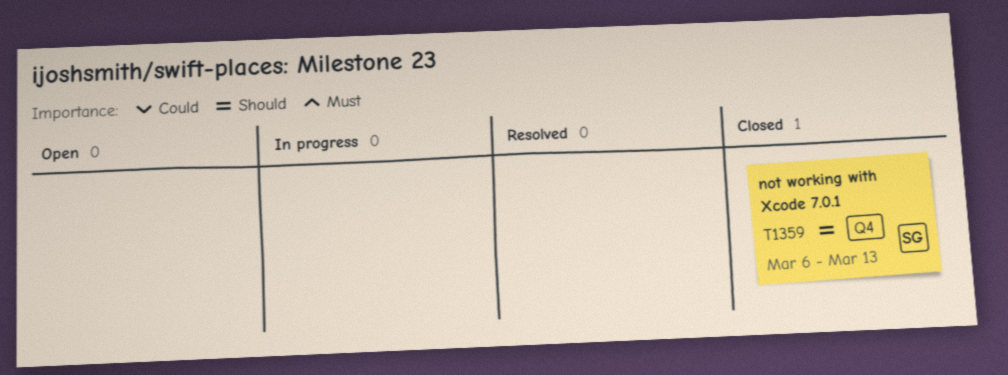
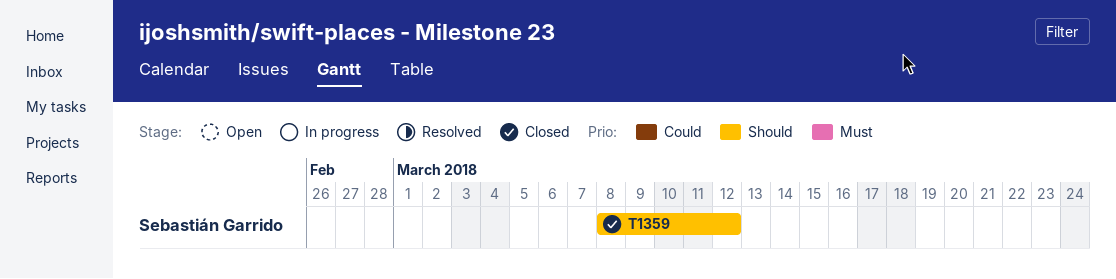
T1359, start: Mar 6 -> Mar 8
T1359, due: Mar 13 -> Mar 12

